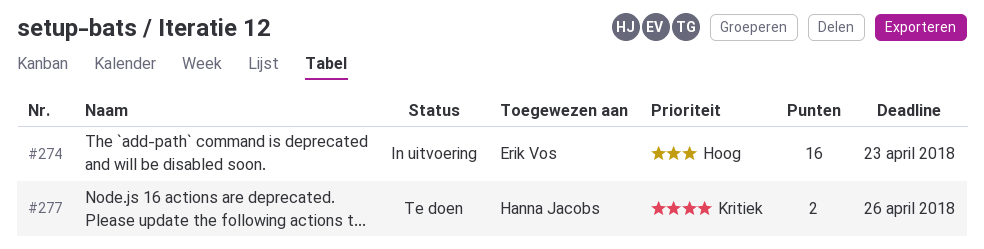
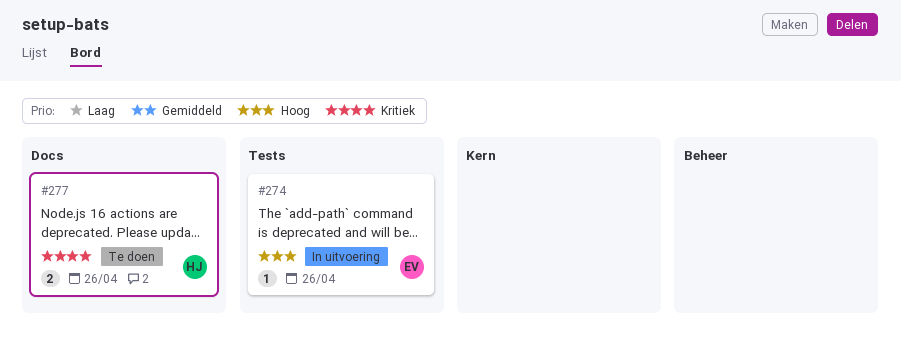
#274, estimate: 16 -> 1
#274, due: Apr 23 -> Apr 26

